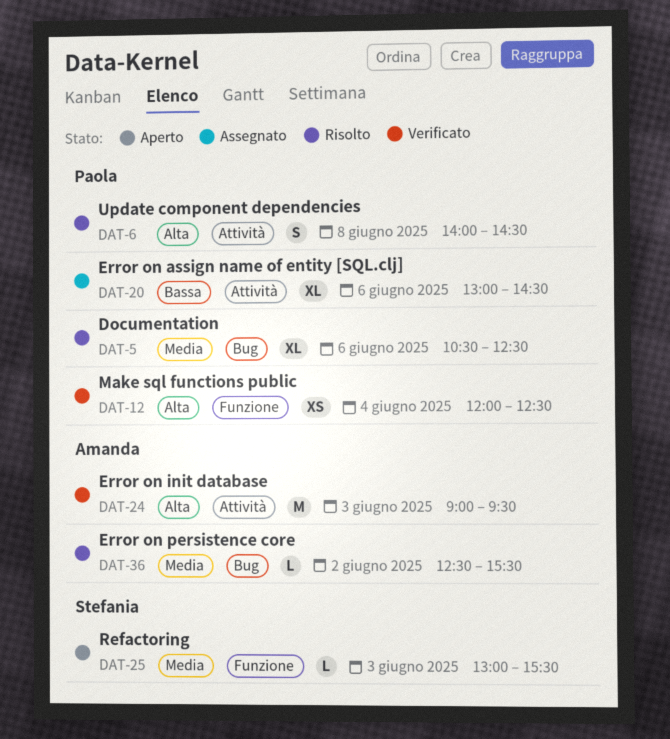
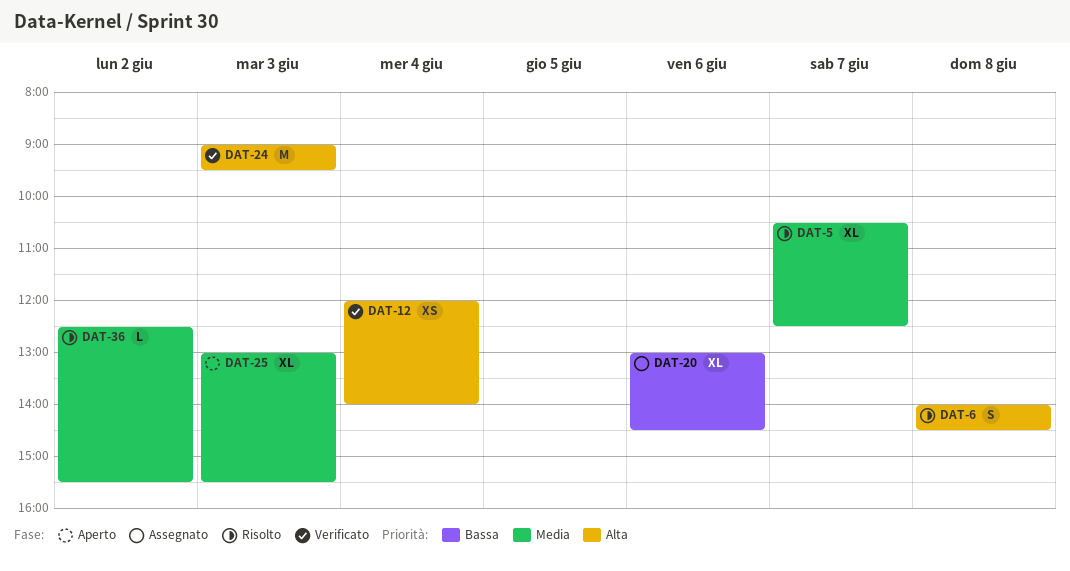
DAT-5, day: Jun 6 -> Jun 7
DAT-12, ends: 12:30 -> 14:00
DAT-25, estimate: L -> XL

